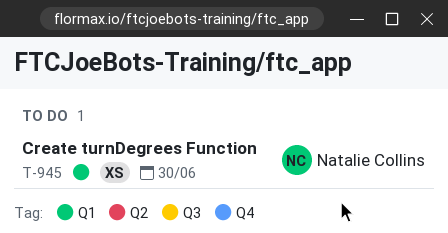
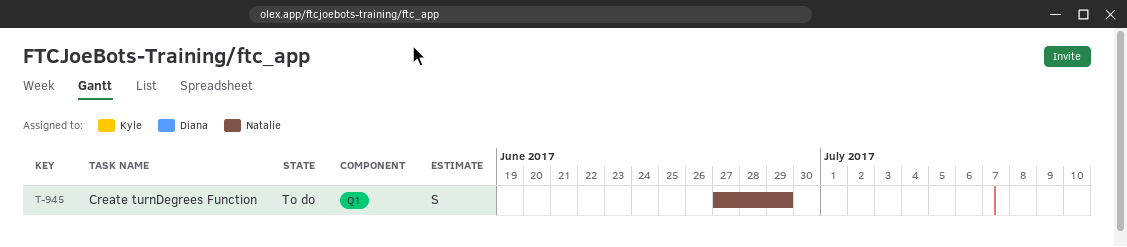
T-945, estimate: XS -> S
T-945, due: Jun 30 -> Jun 29

